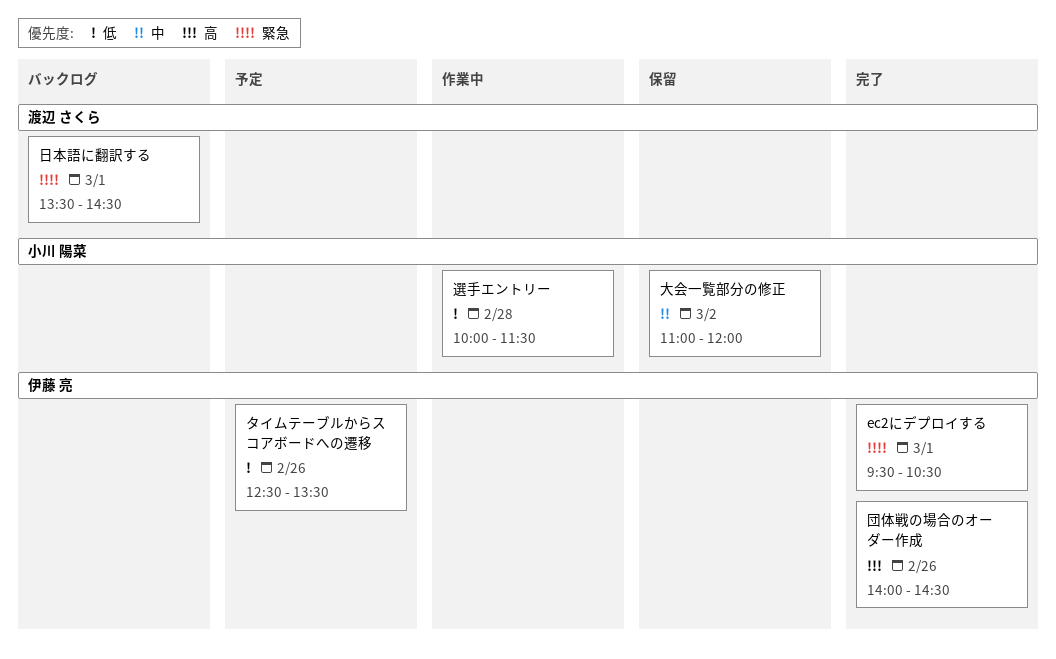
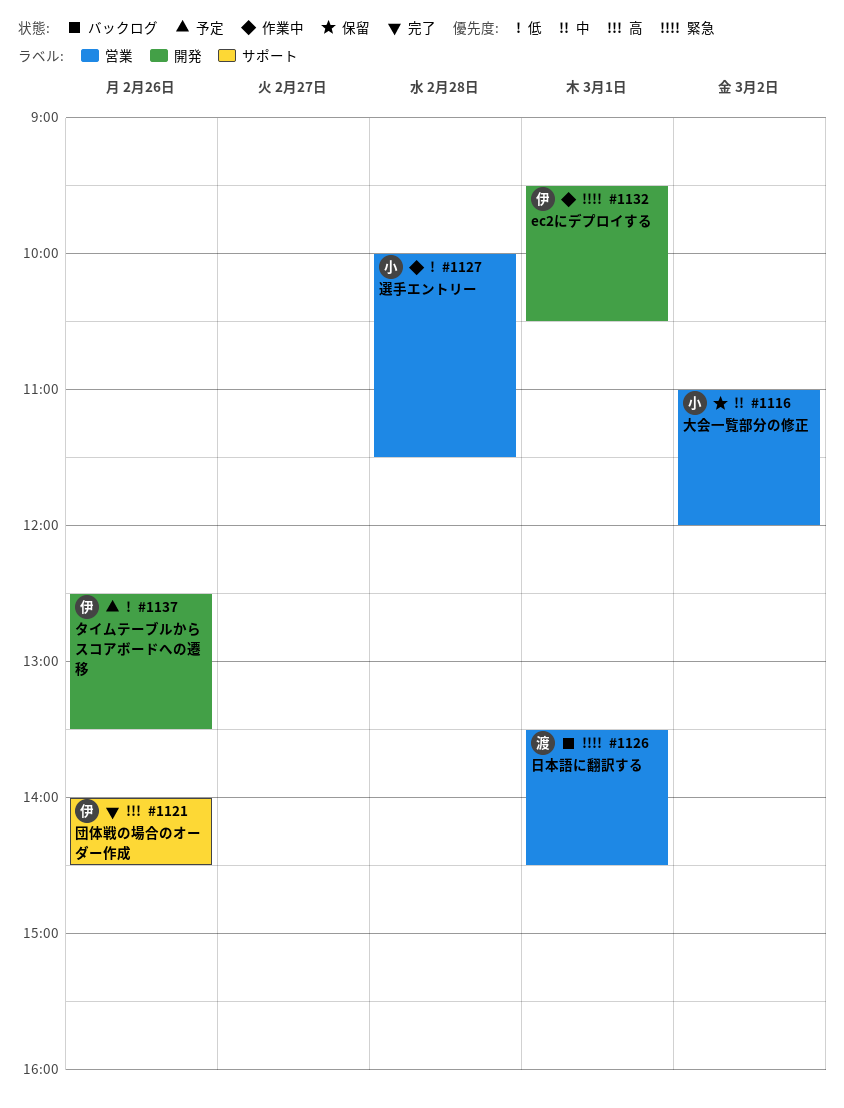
ec2にデプロイする, status: 完了 -> 作業中

